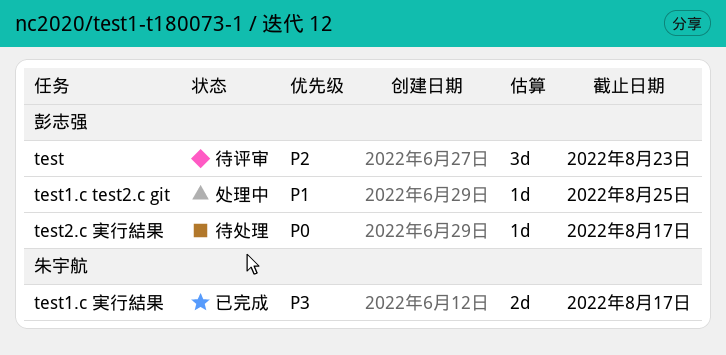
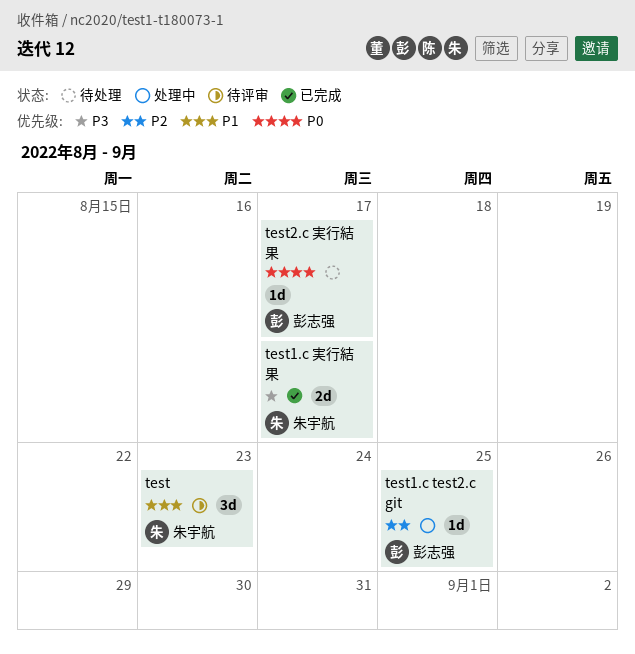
test, owner: 彭志强 -> 朱宇航
test, priority: P2 -> P1
test1.c test2.c git, priority: P1 -> P2

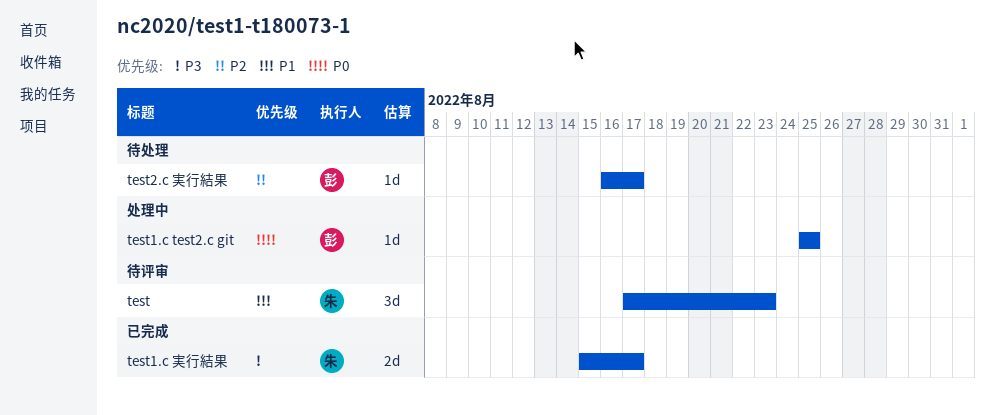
test1.c test2.c git, priority: P2 -> P0
test2.c 実行結果, priority: P0 -> P2

